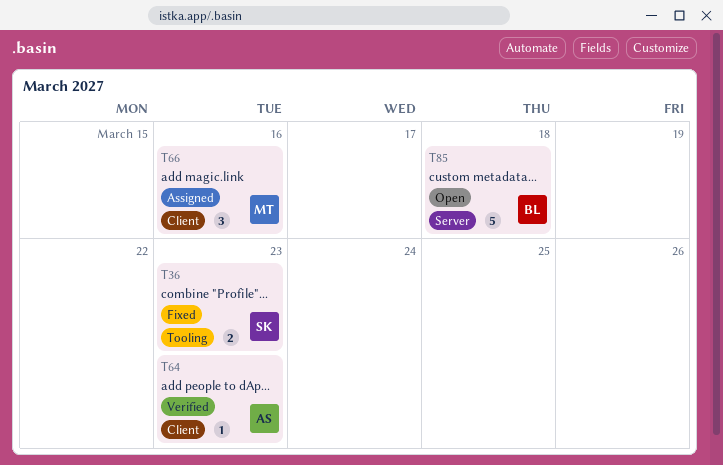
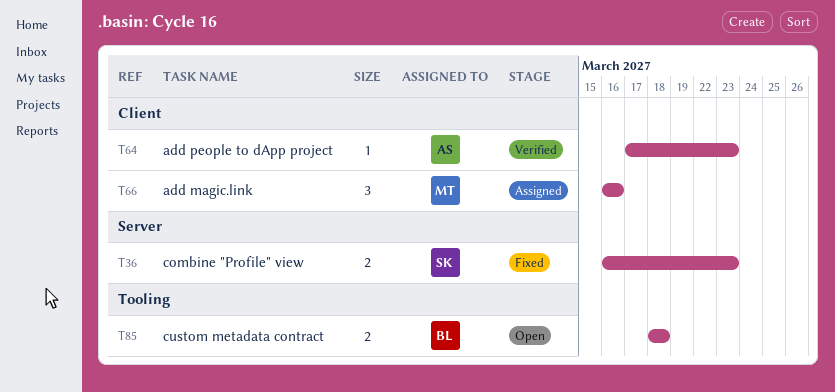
T36, label: Tooling -> Server
T85, label: Server -> Tooling
T85, estimate: 5 -> 2

